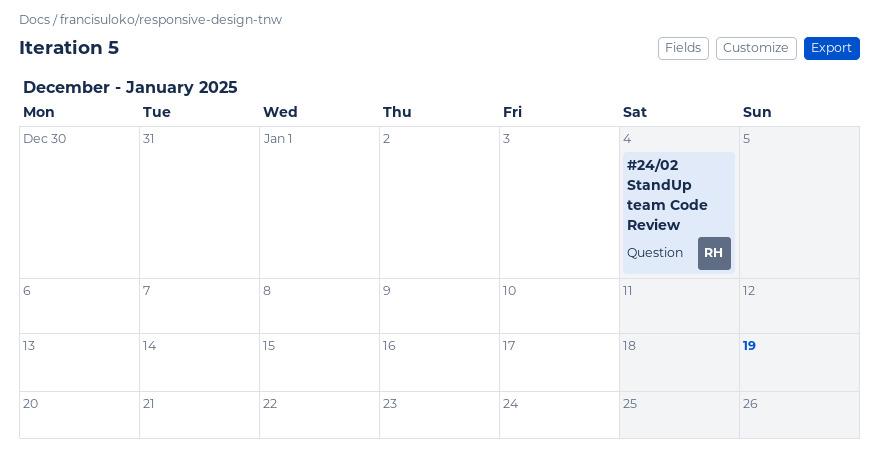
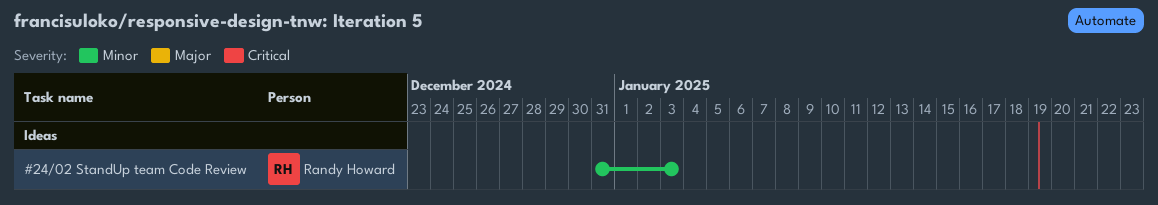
#24/02 StandUp team Code Review, due: Jan 4 -> Jan 3

